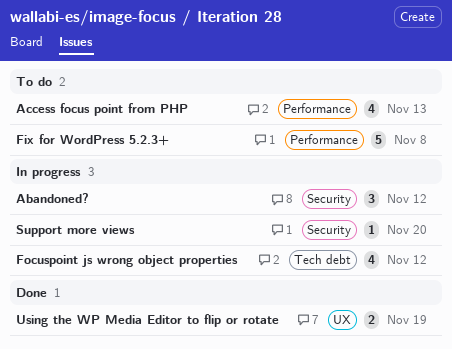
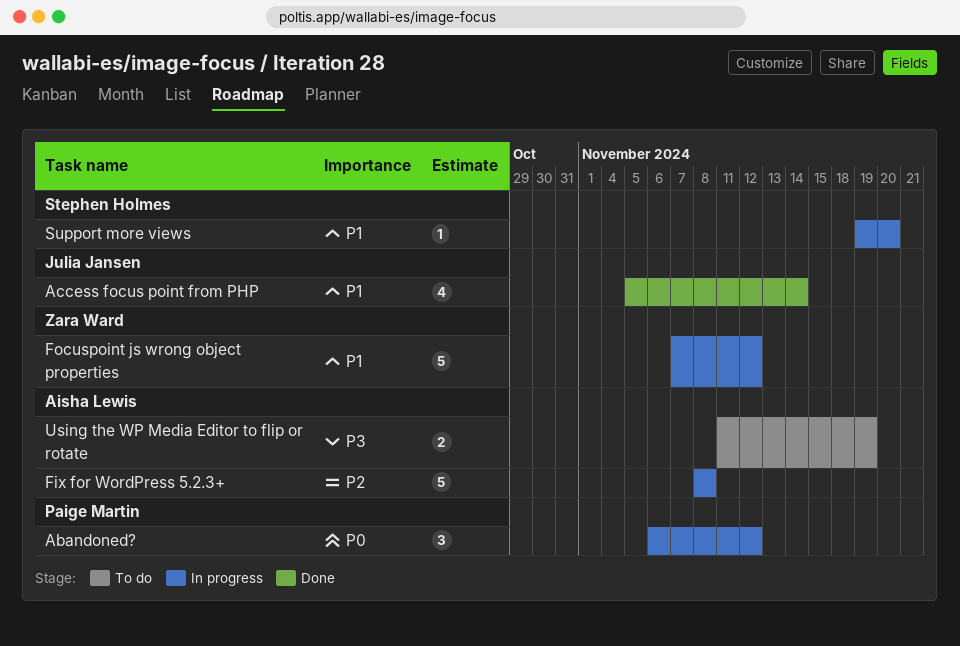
Access focus point from PHP, status: To do -> Done
Access focus point from PHP, due: Nov 13 -> Nov 14
Fix for WordPress 5.2.3+, status: To do -> In progress
Focuspoint js wrong object properties, estimate: 4 -> 5
Using the WP Media Editor to flip or rotate, status: Done -> To do

